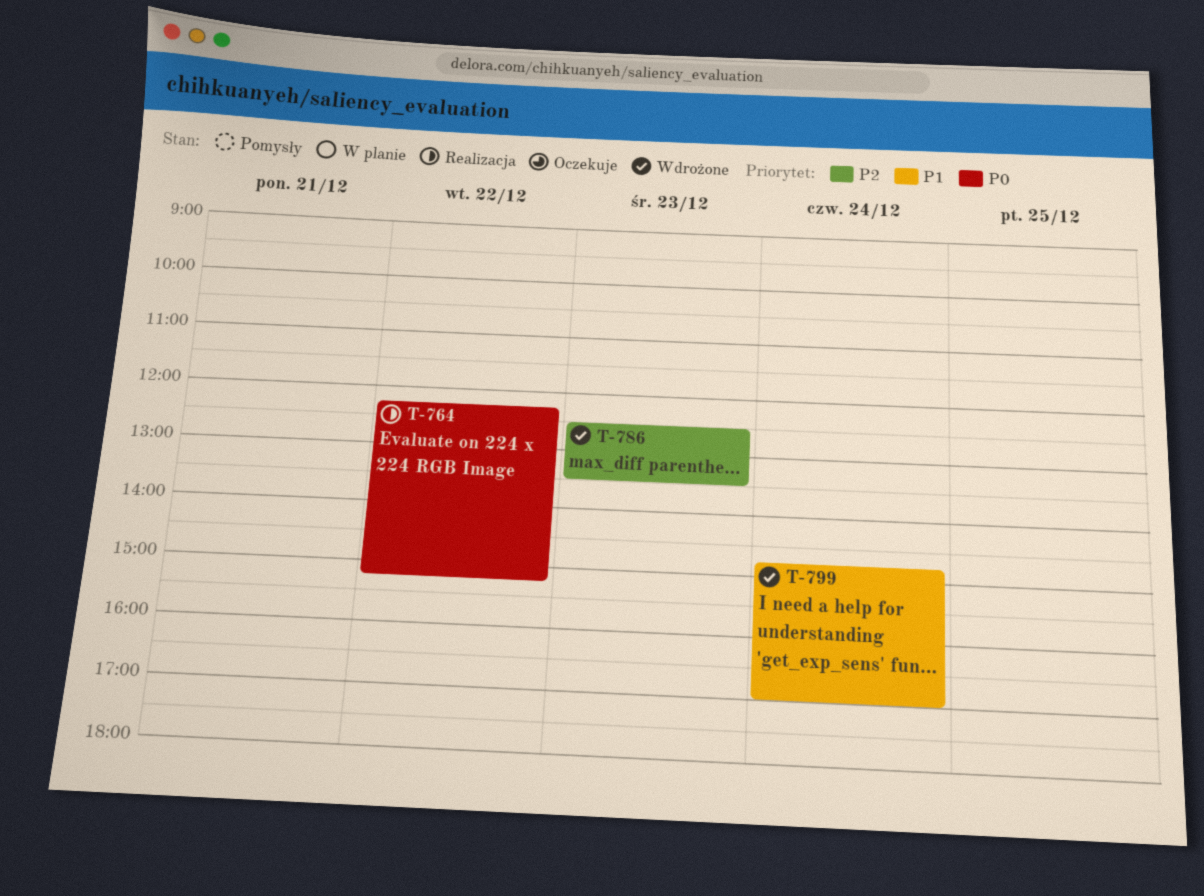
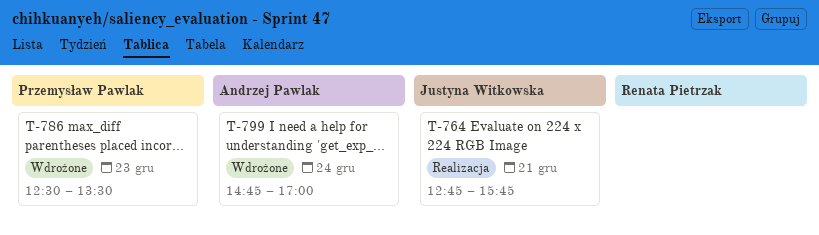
T-764, day: Dec 22 -> Dec 21
T-764, begins: 12:15 -> 12:45
T-764, ends: 15:15 -> 15:45

